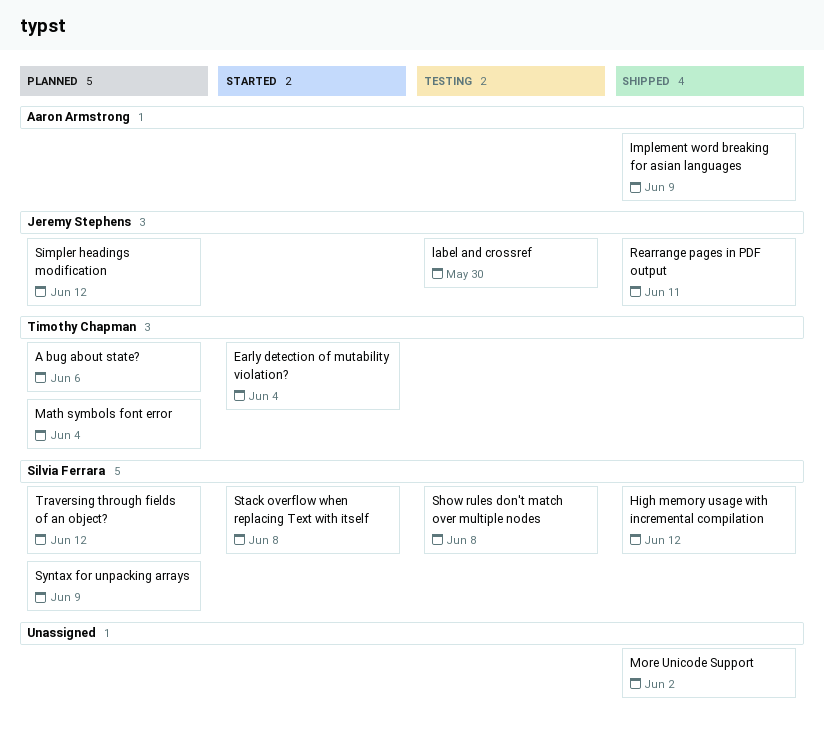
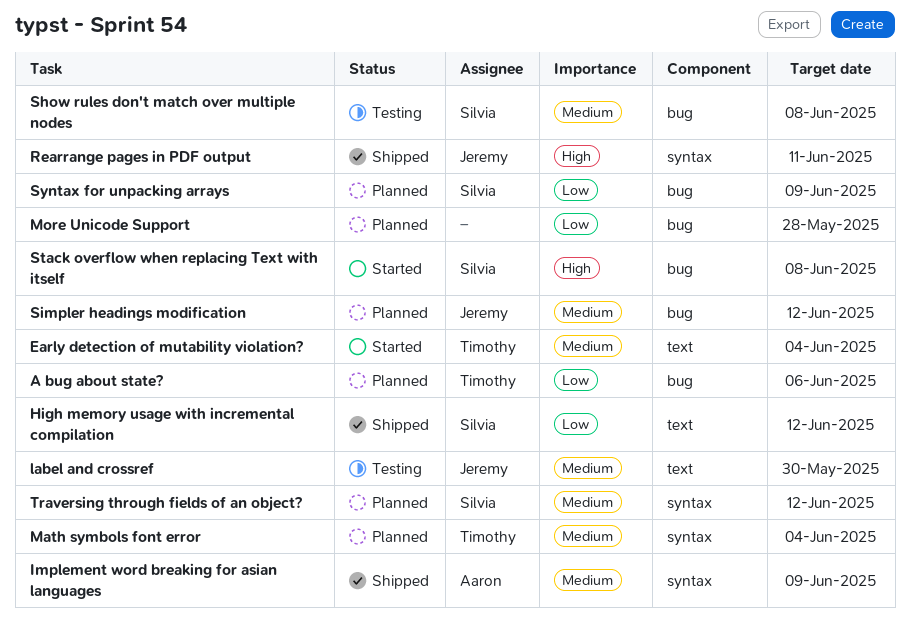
More Unicode Support, status: Shipped -> Planned
More Unicode Support, due: Jun 2 -> May 28

